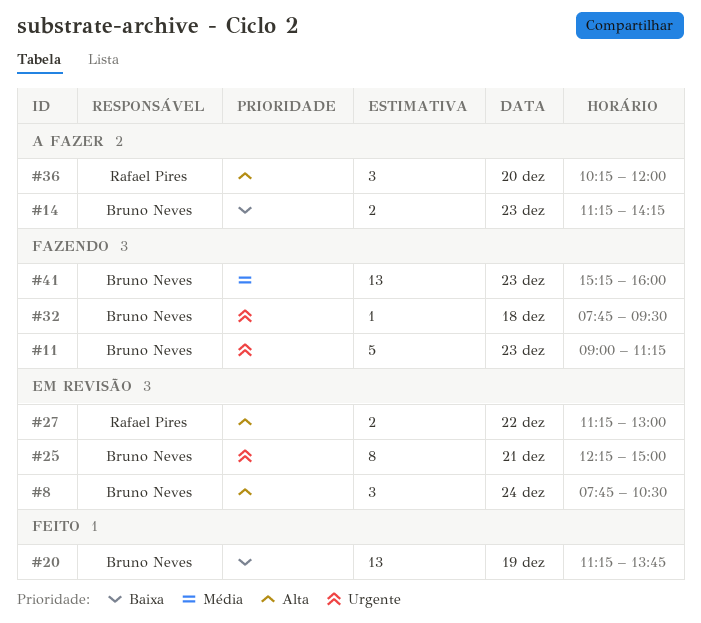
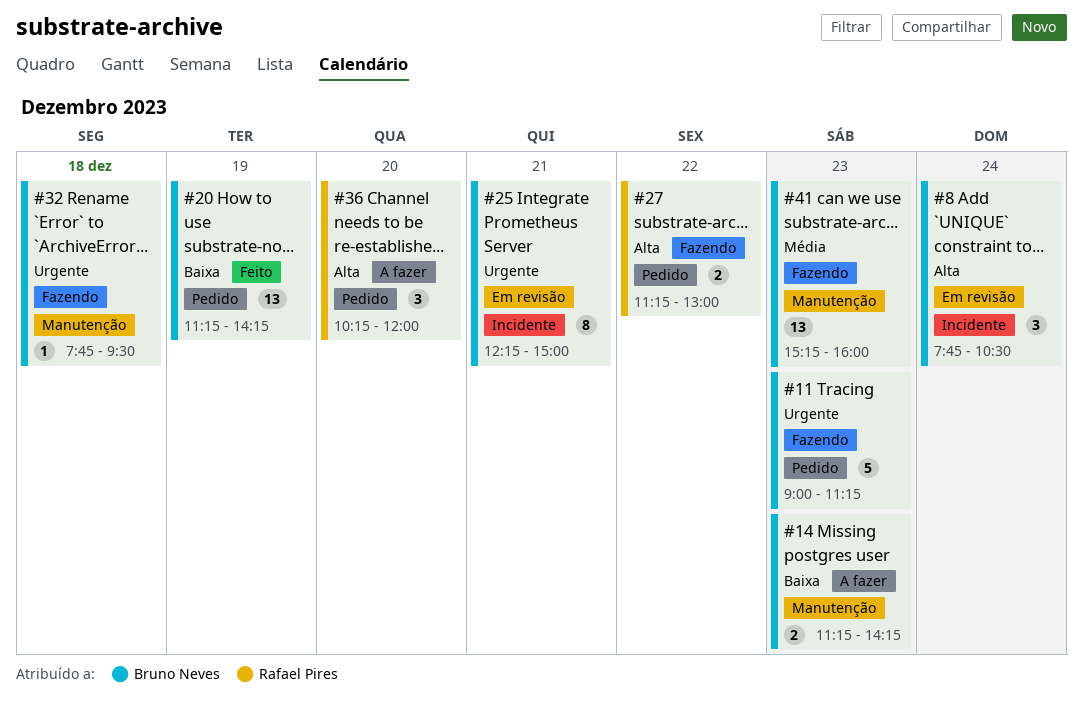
#20, ends: 13:45 -> 14:15
#27, status: Em revisão -> Fazendo

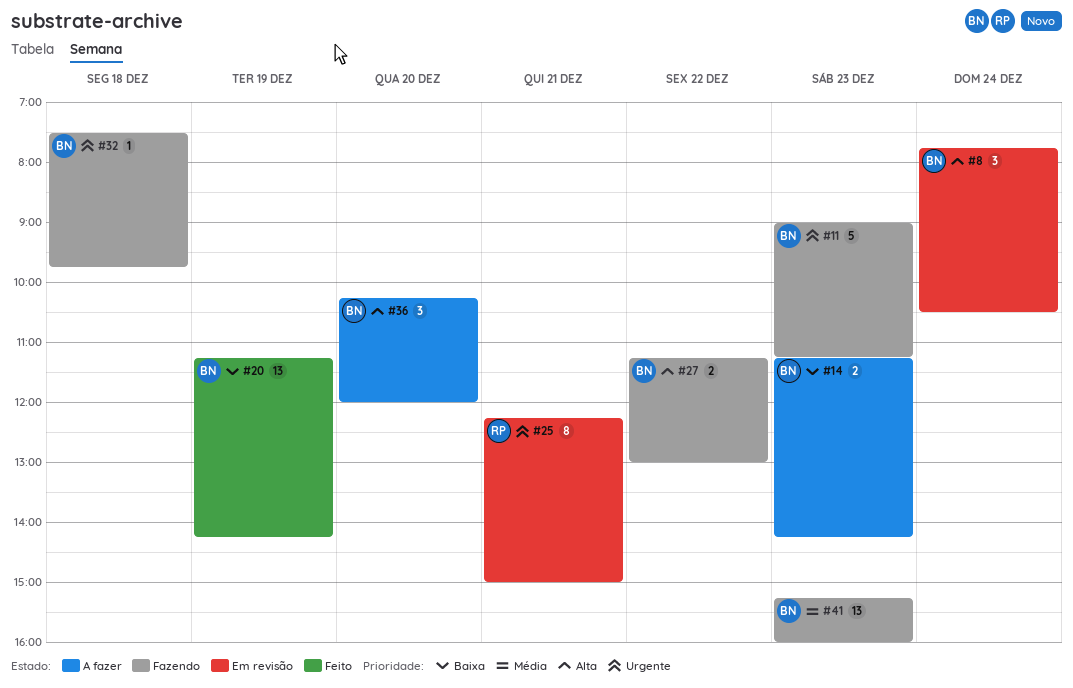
#25, owner: Bruno Neves -> Rafael Pires
#27, owner: Rafael Pires -> Bruno Neves
#32, begins: 07:45 -> 07:30
#32, ends: 09:30 -> 09:45
#36, owner: Rafael Pires -> Bruno Neves

